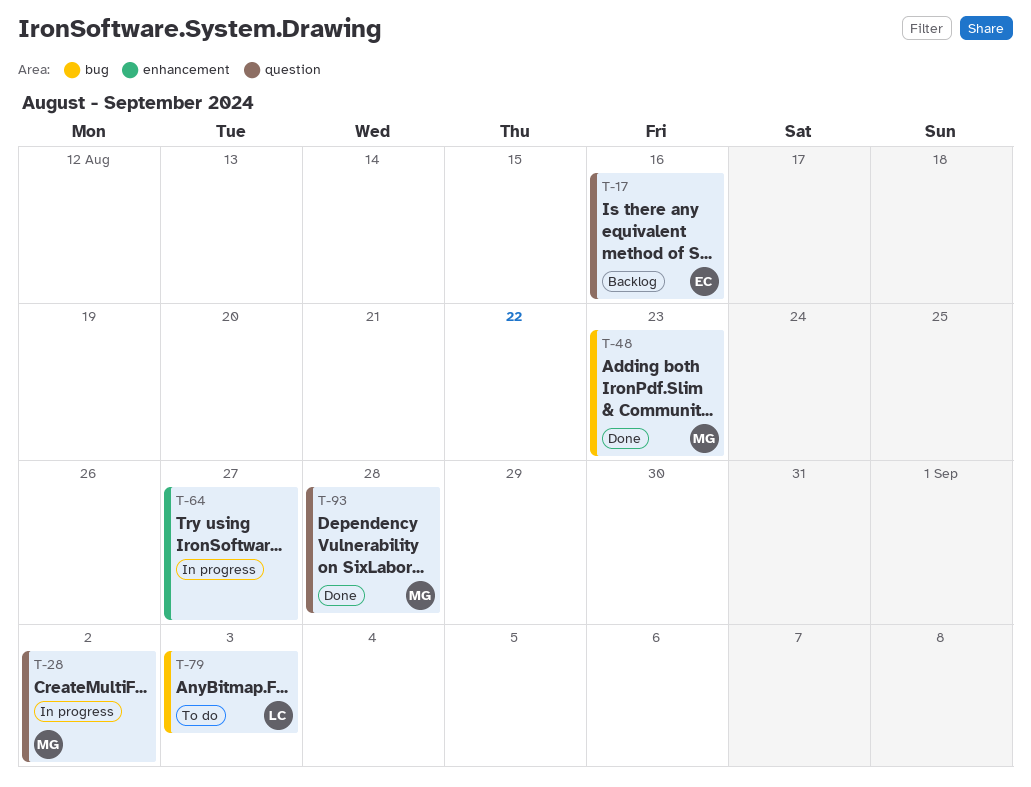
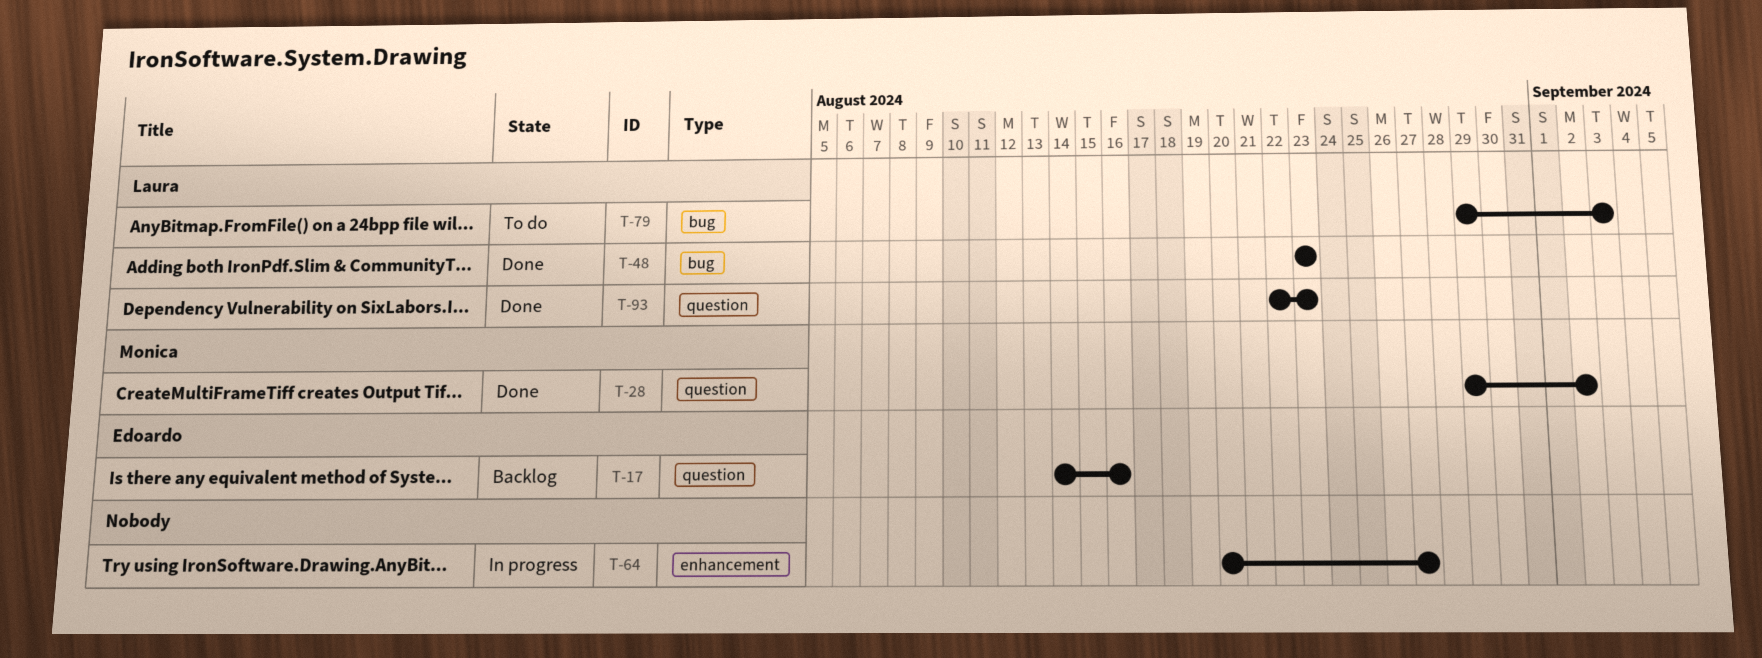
T-28, status: In progress -> Done
T-48, owner: Monica -> Laura
T-93, owner: Monica -> Laura
T-93, due: Aug 28 -> Aug 23

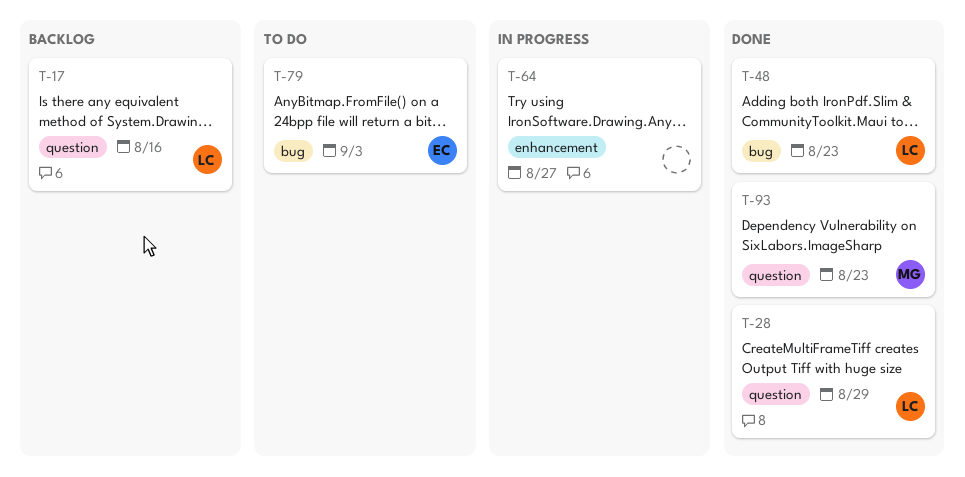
T-17, owner: Edoardo -> Laura
T-28, owner: Monica -> Laura
T-28, due: Sep 2 -> Aug 29
T-79, owner: Laura -> Edoardo
T-93, owner: Laura -> Monica

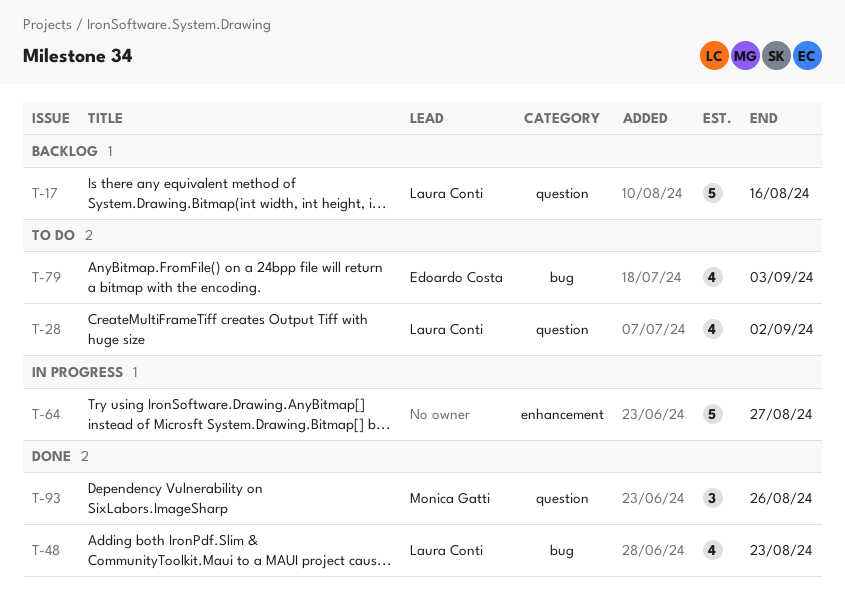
T-28, status: Done -> To do
T-28, due: Aug 29 -> Sep 2
T-93, due: Aug 23 -> Aug 26

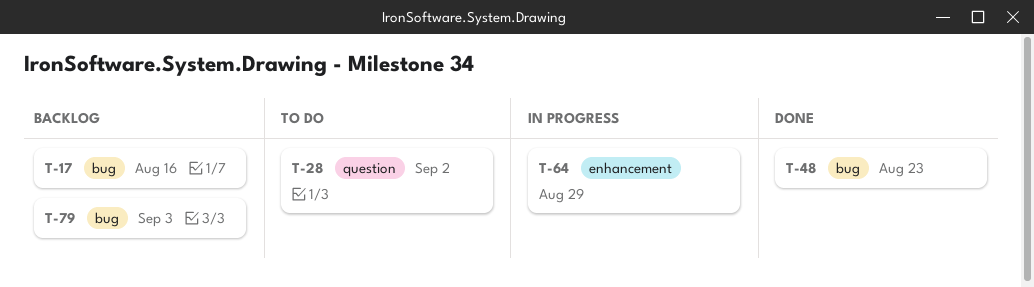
T-17, label: question -> bug
T-64, due: Aug 27 -> Aug 29
T-79, status: To do -> Backlog
T-93: present -> none

